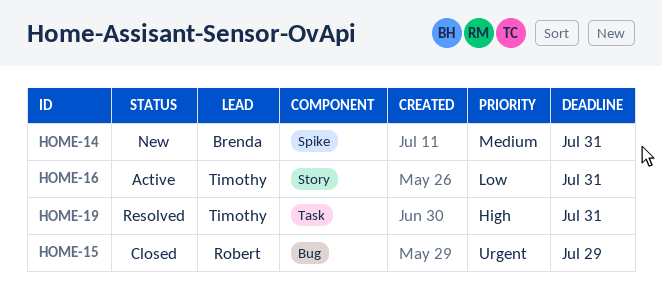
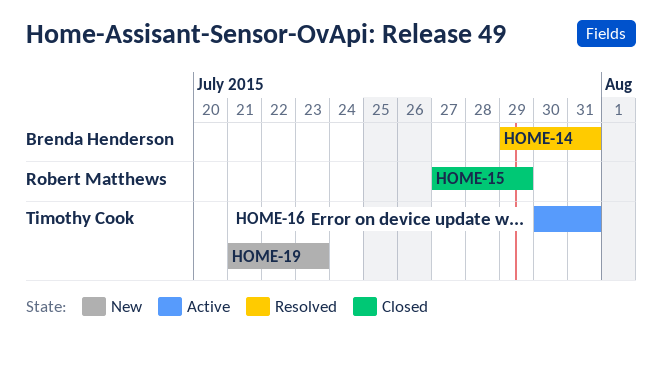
HOME-14, status: New -> Resolved
HOME-19, status: Resolved -> New
HOME-19, due: Jul 31 -> Jul 23

